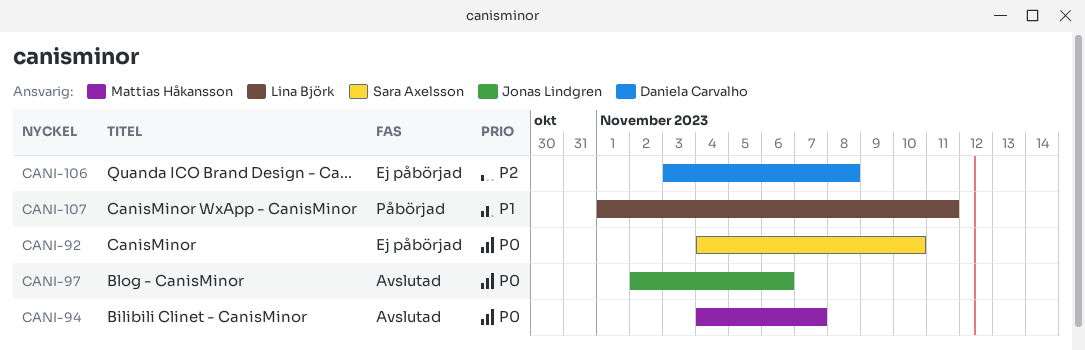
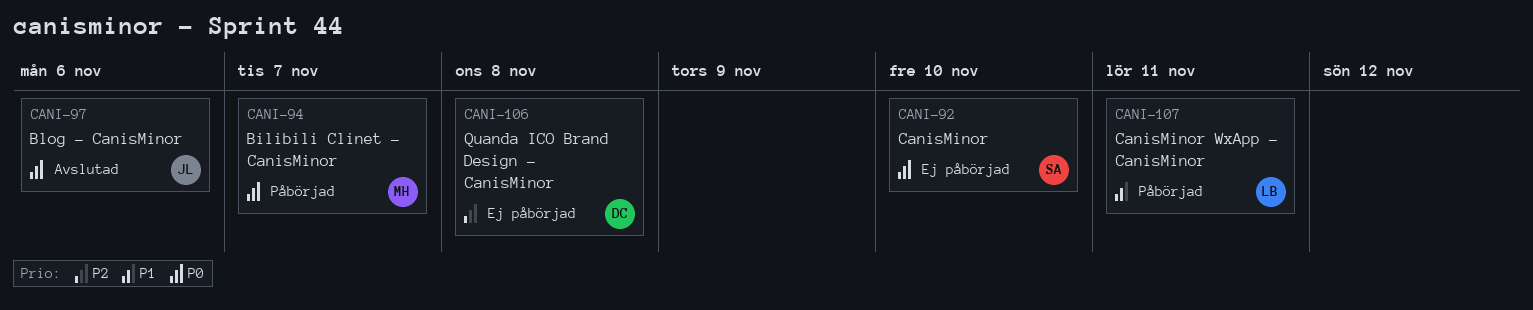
CANI-94, status: Avslutad -> Påbörjad

